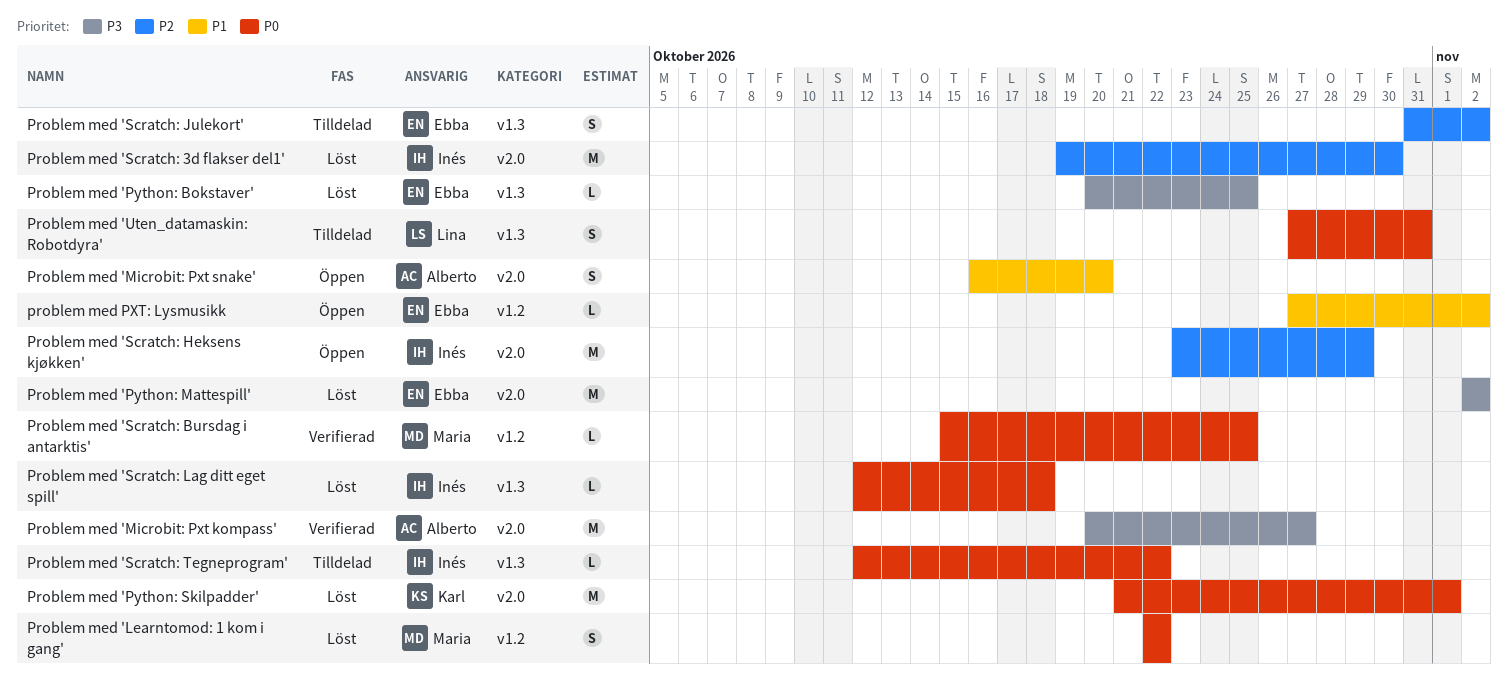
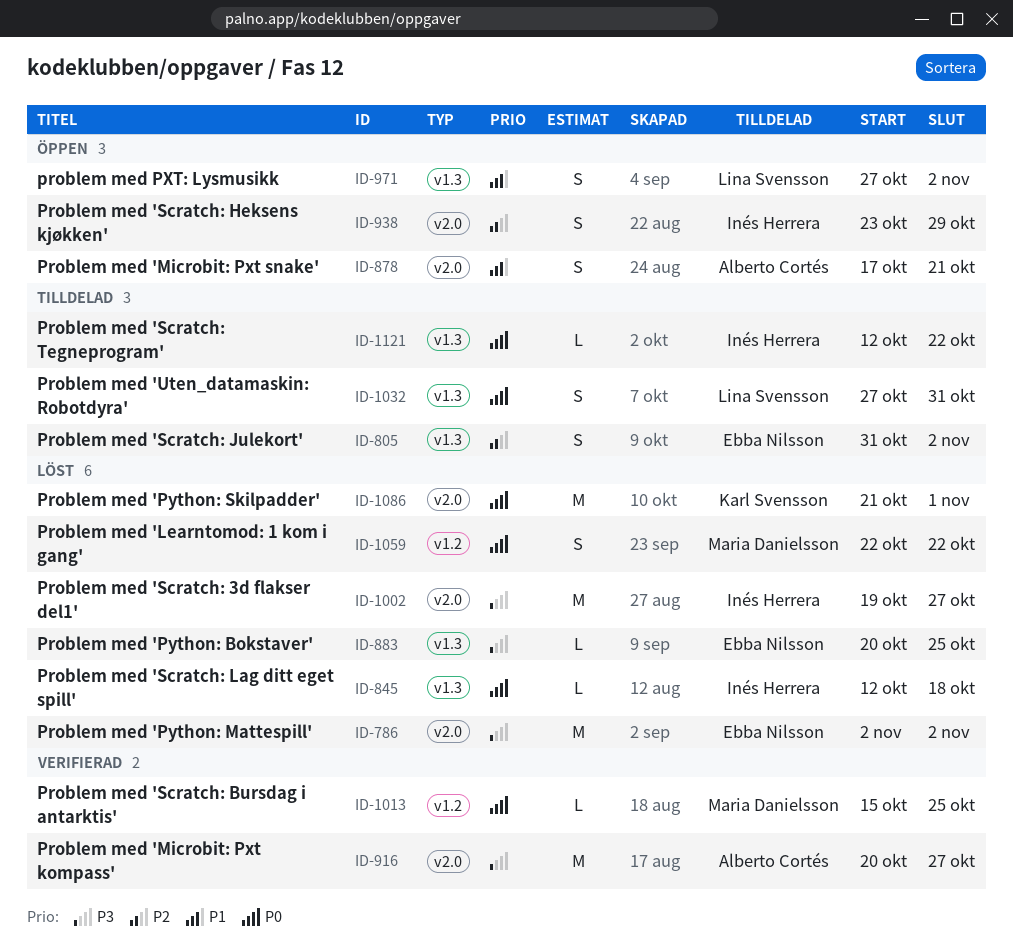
Problem med 'Microbit: Pxt snake', start: Oct 16 -> Oct 17
Problem med 'Microbit: Pxt snake', due: Oct 20 -> Oct 21
Problem med 'Scratch: 3d flakser del1', priority: P2 -> P3
Problem med 'Scratch: 3d flakser del1', due: Oct 30 -> Oct 27
Problem med 'Scratch: Heksens kjøkken', estimate: M -> S
problem med PXT: Lysmusikk, owner: Ebba Nilsson -> Lina Svensson
problem med PXT: Lysmusikk, label: v1.2 -> v1.3
problem med PXT: Lysmusikk, estimate: L -> S

